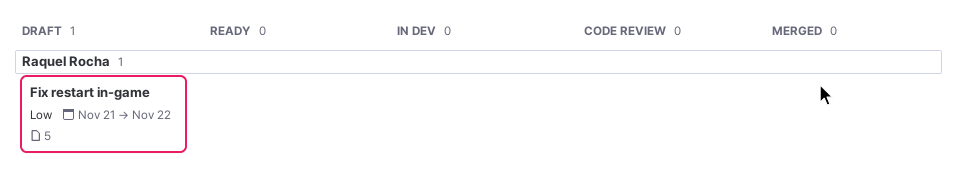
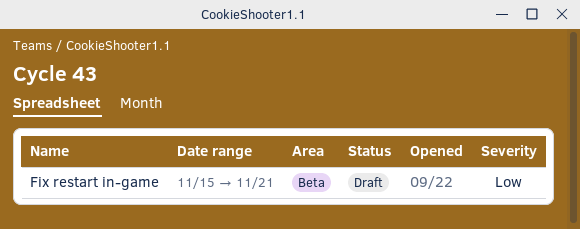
Fix restart in-game, start: Nov 21 -> Nov 15
Fix restart in-game, due: Nov 22 -> Nov 21

